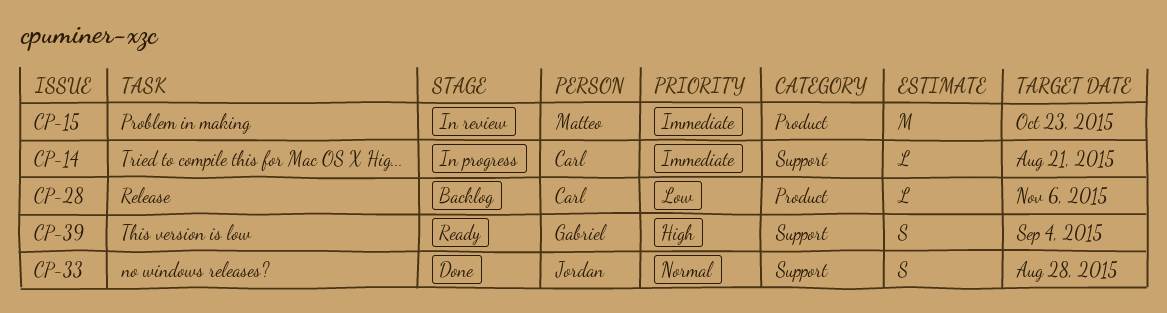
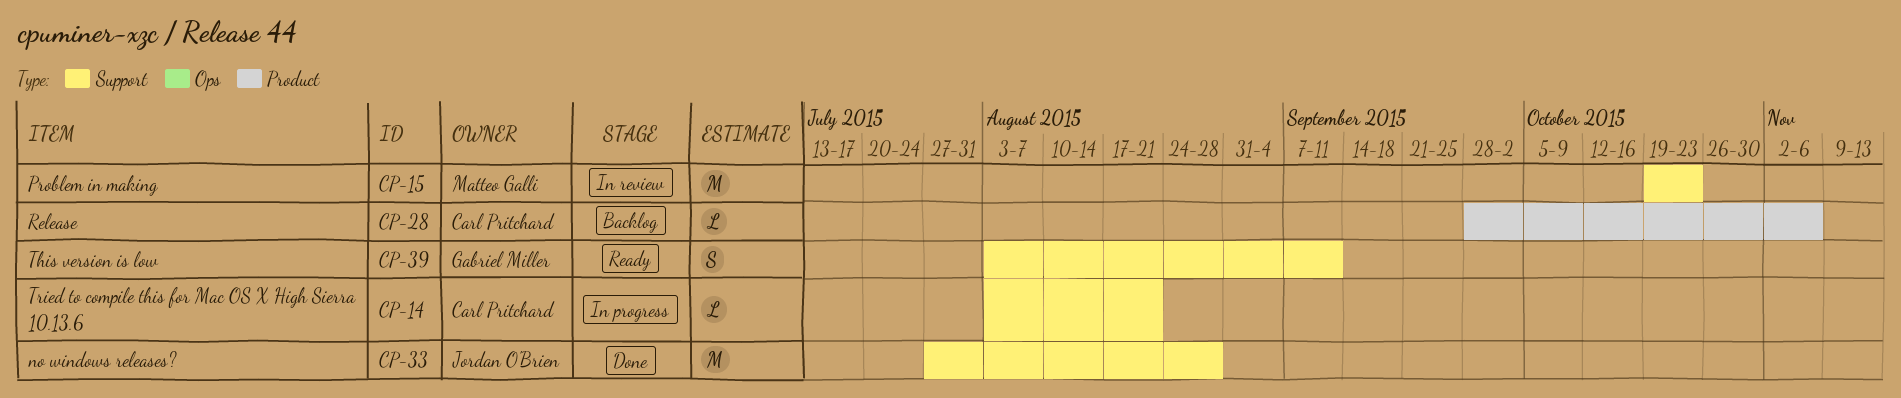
CP-15, label: Product -> Support
CP-33, estimate: S -> M
CP-39, due: Sep 4 -> Sep 11

